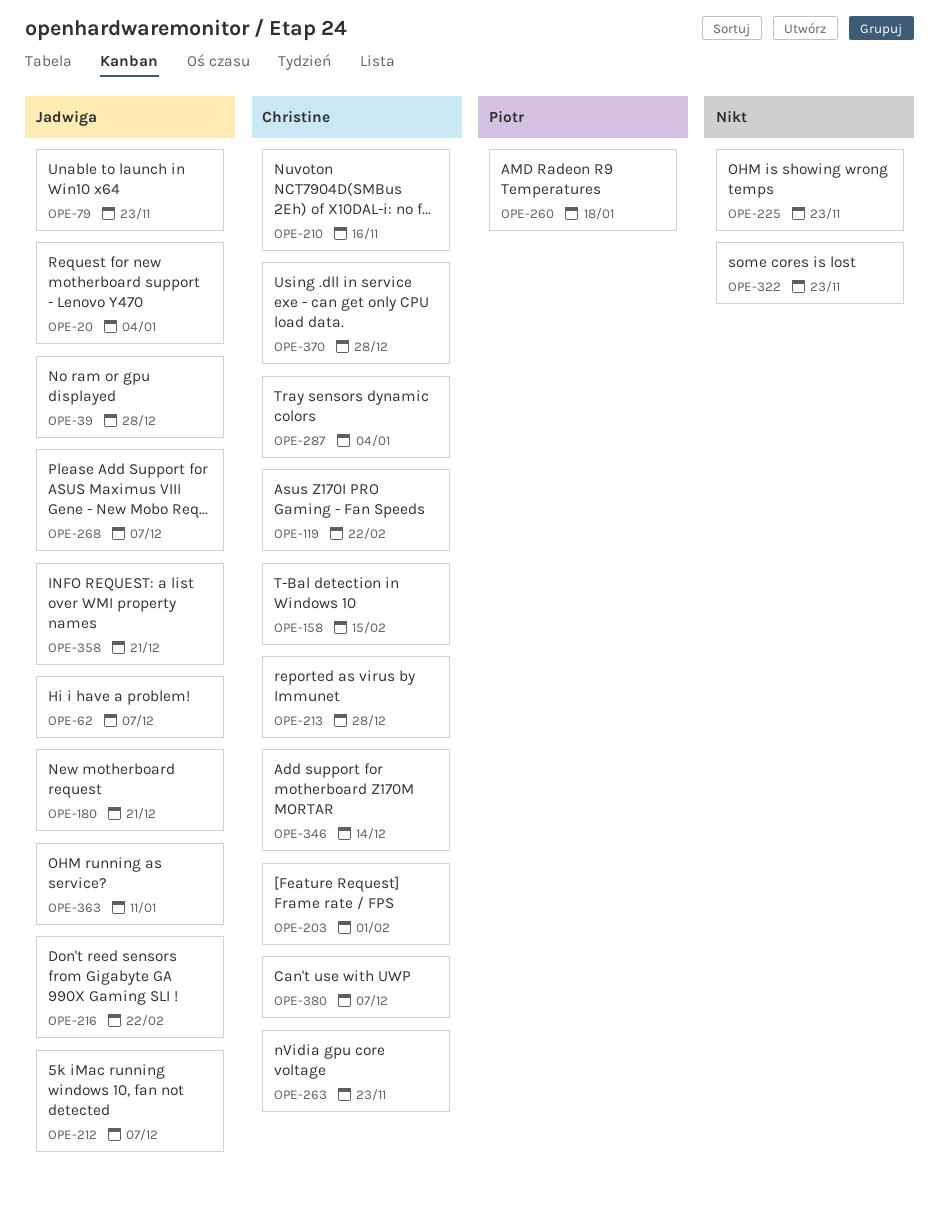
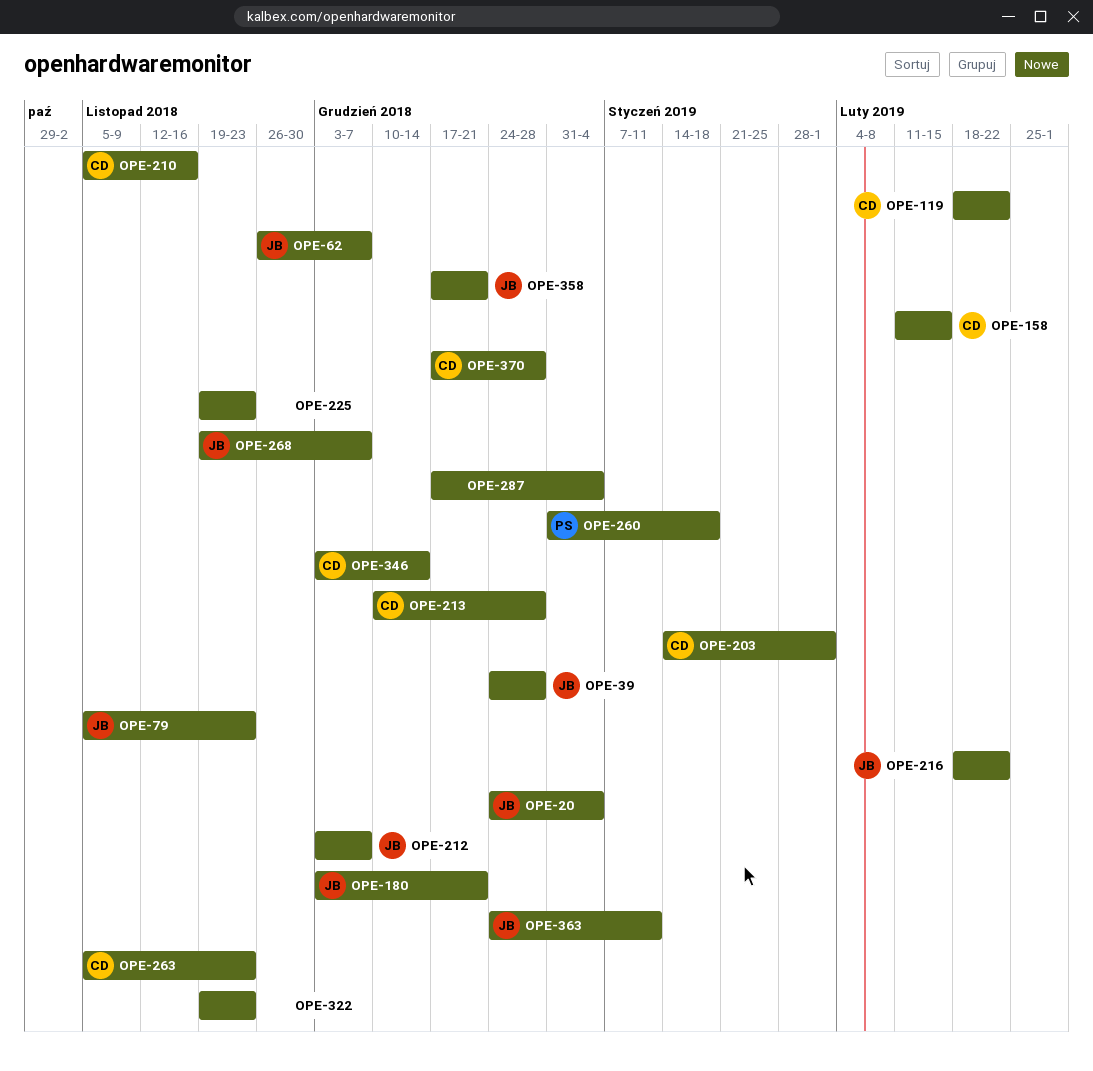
OPE-287, owner: Christine -> none
OPE-380: present -> none

